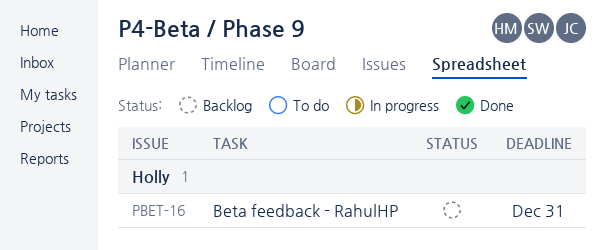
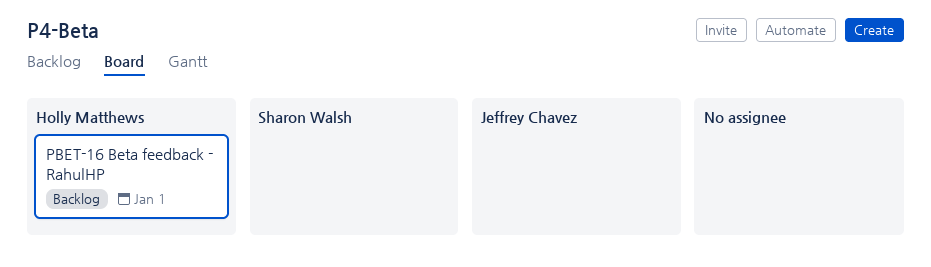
PBET-16, due: Dec 31 -> Jan 1

